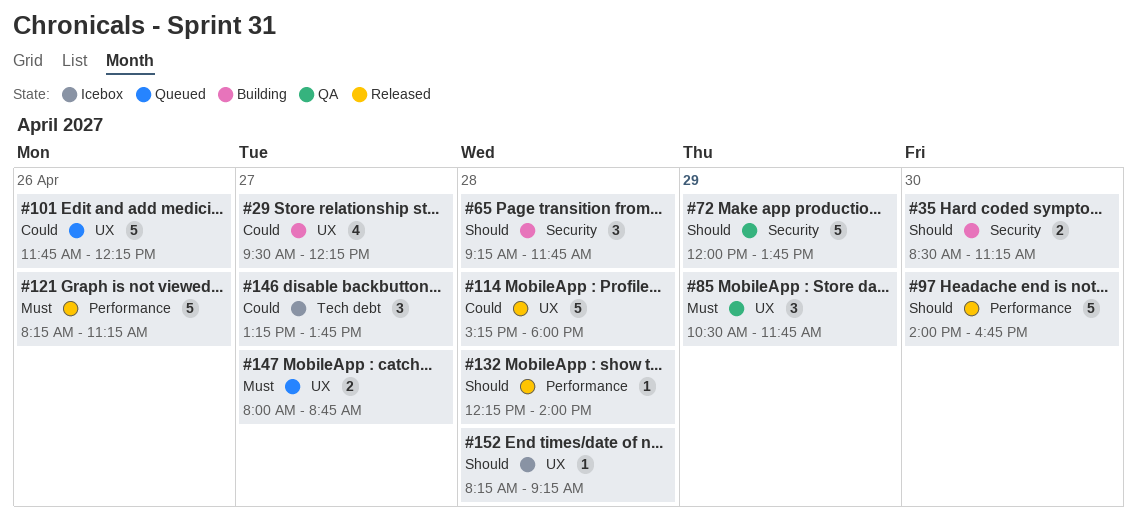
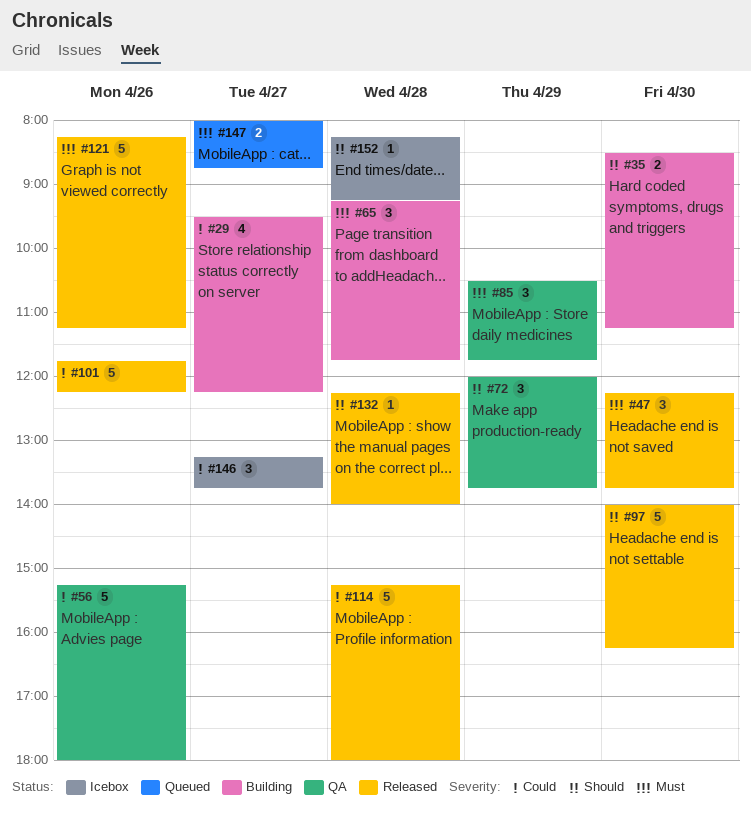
#47: none -> present
#56: none -> present
#65, priority: Should -> Must
#72, estimate: 5 -> 3
#97, ends: 16:45 -> 16:15
#101, status: Queued -> Released

